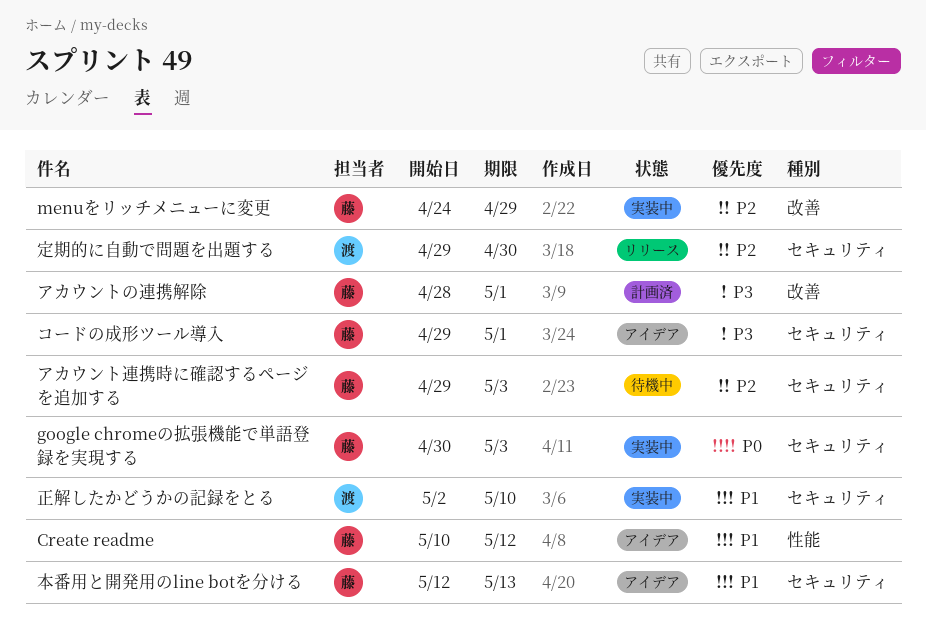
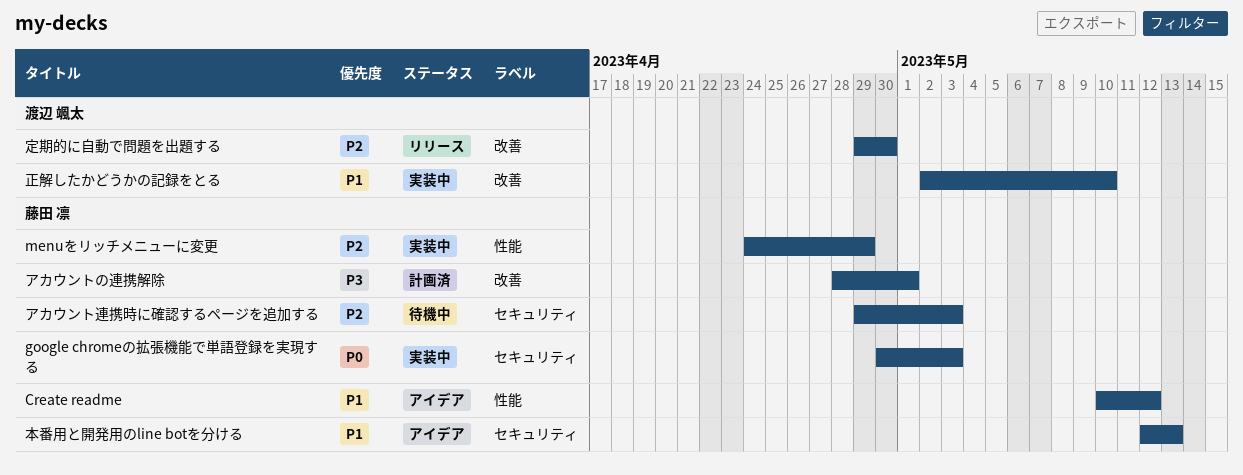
menuをリッチメニューに変更, label: 改善 -> 性能
コードの成形ツール導入: present -> none
定期的に自動で問題を出題する, label: セキュリティ -> 改善
正解したかどうかの記録をとる, label: セキュリティ -> 改善

